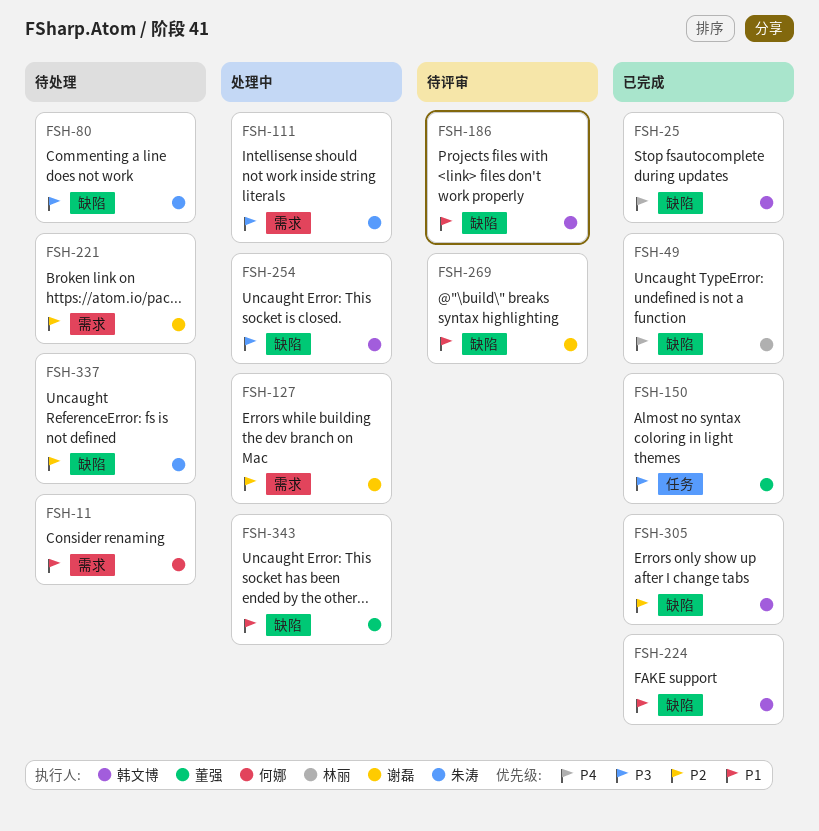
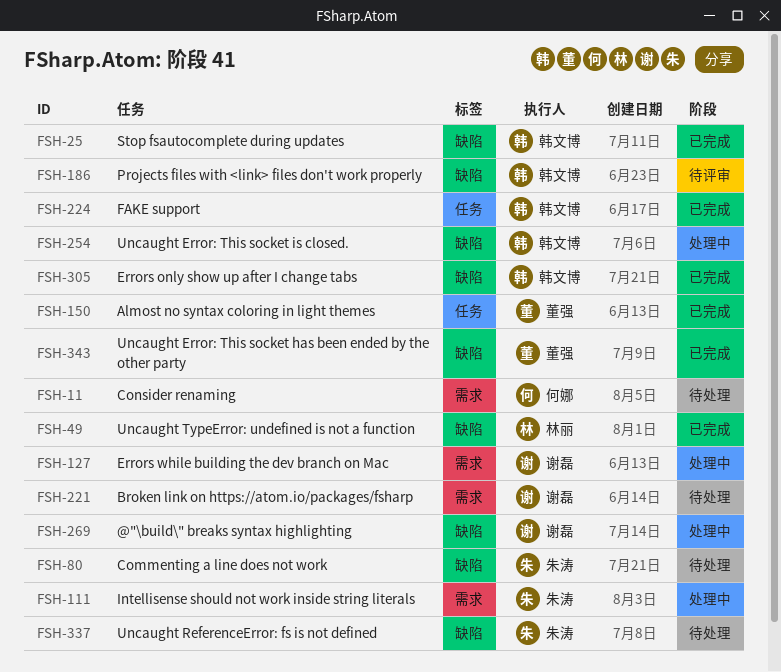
FSH-224, label: 缺陷 -> 任务
FSH-269, status: 待评审 -> 处理中
FSH-343, status: 处理中 -> 已完成

